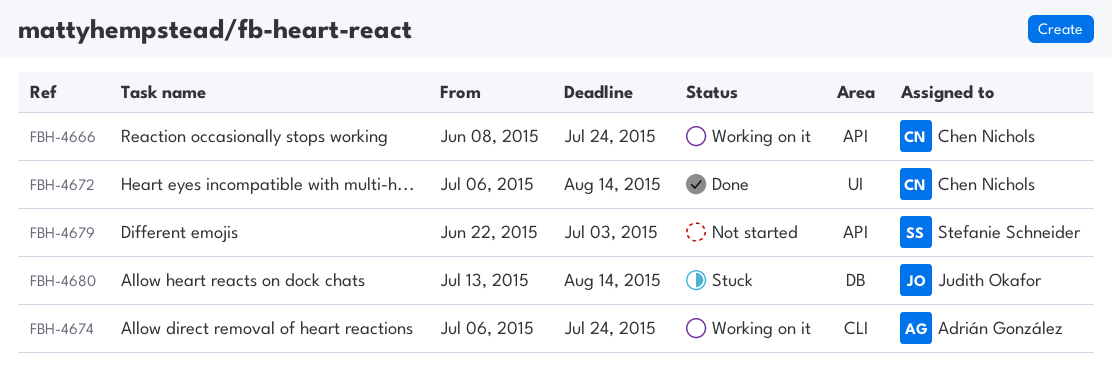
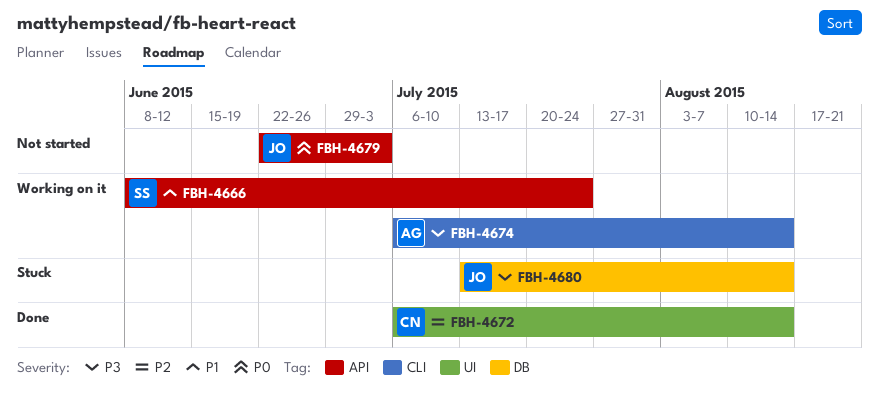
FBH-4666, owner: Chen Nichols -> Stefanie Schneider
FBH-4674, due: Jul 24 -> Aug 14
FBH-4679, owner: Stefanie Schneider -> Judith Okafor

